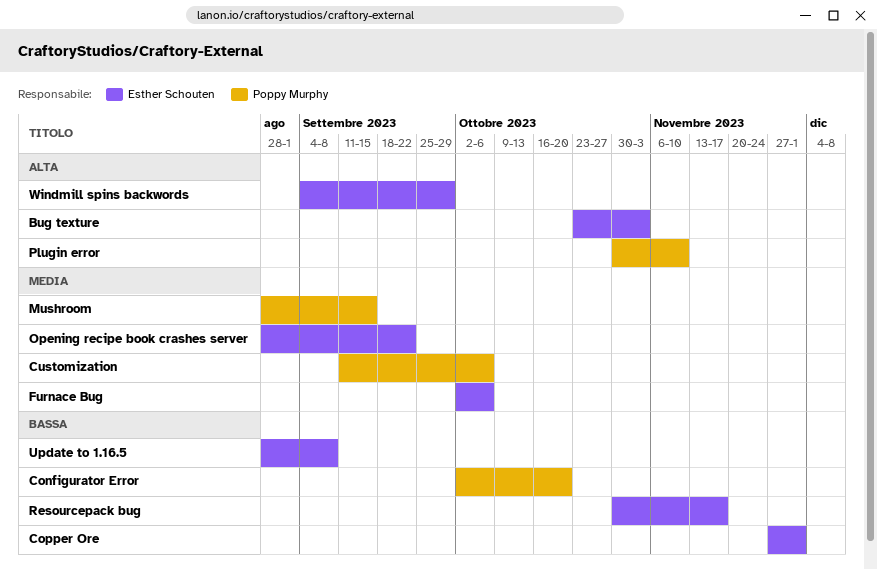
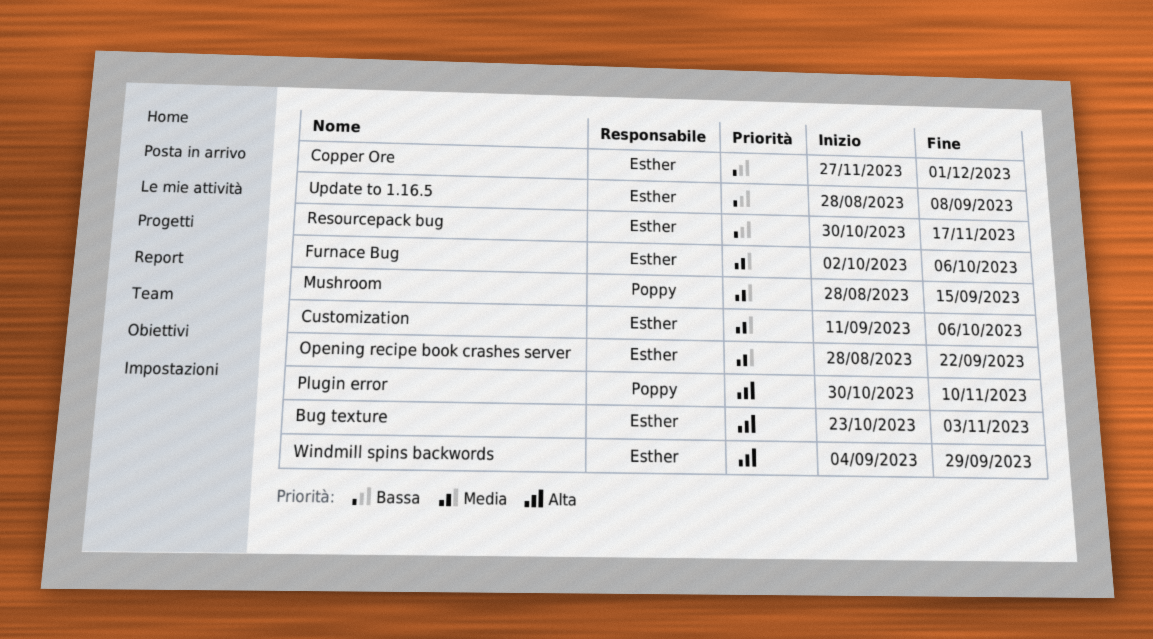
Configurator Error: present -> none
Customization, owner: Poppy Murphy -> Esther Schouten

